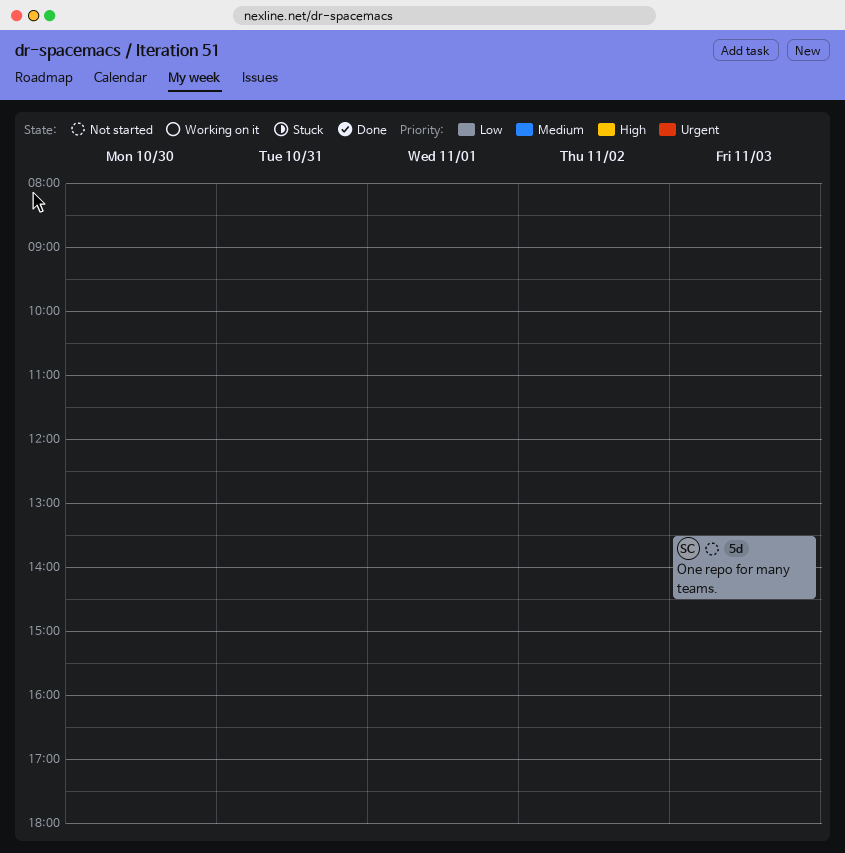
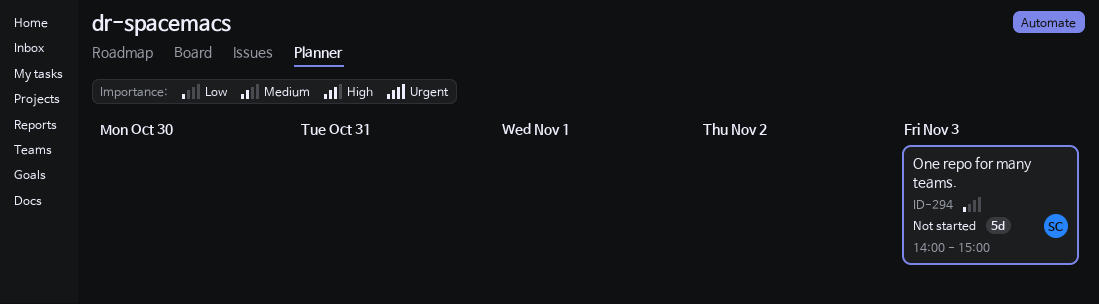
One repo for many teams., begins: 13:30 -> 14:00
One repo for many teams., ends: 14:30 -> 15:00

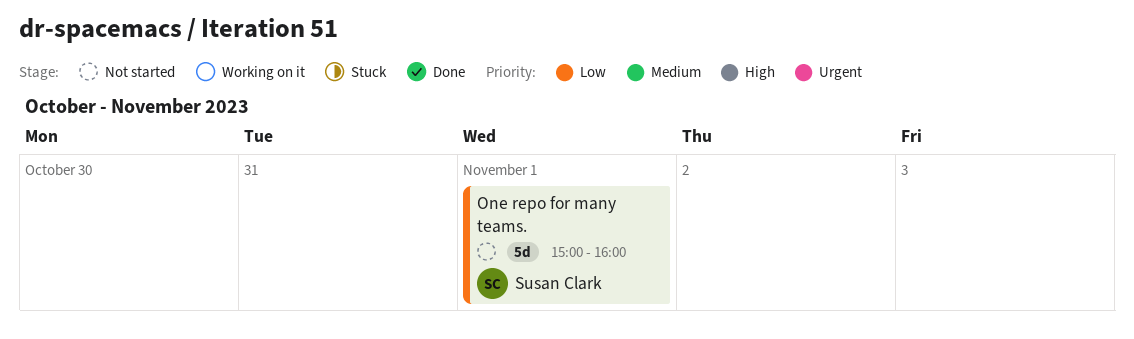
One repo for many teams., day: Nov 3 -> Nov 1
One repo for many teams., begins: 14:00 -> 15:00
One repo for many teams., ends: 15:00 -> 16:00

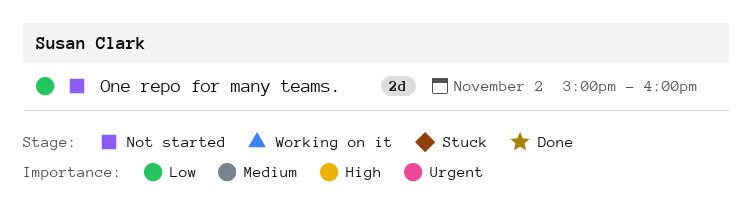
One repo for many teams., estimate: 5d -> 2d
One repo for many teams., day: Nov 1 -> Nov 2

